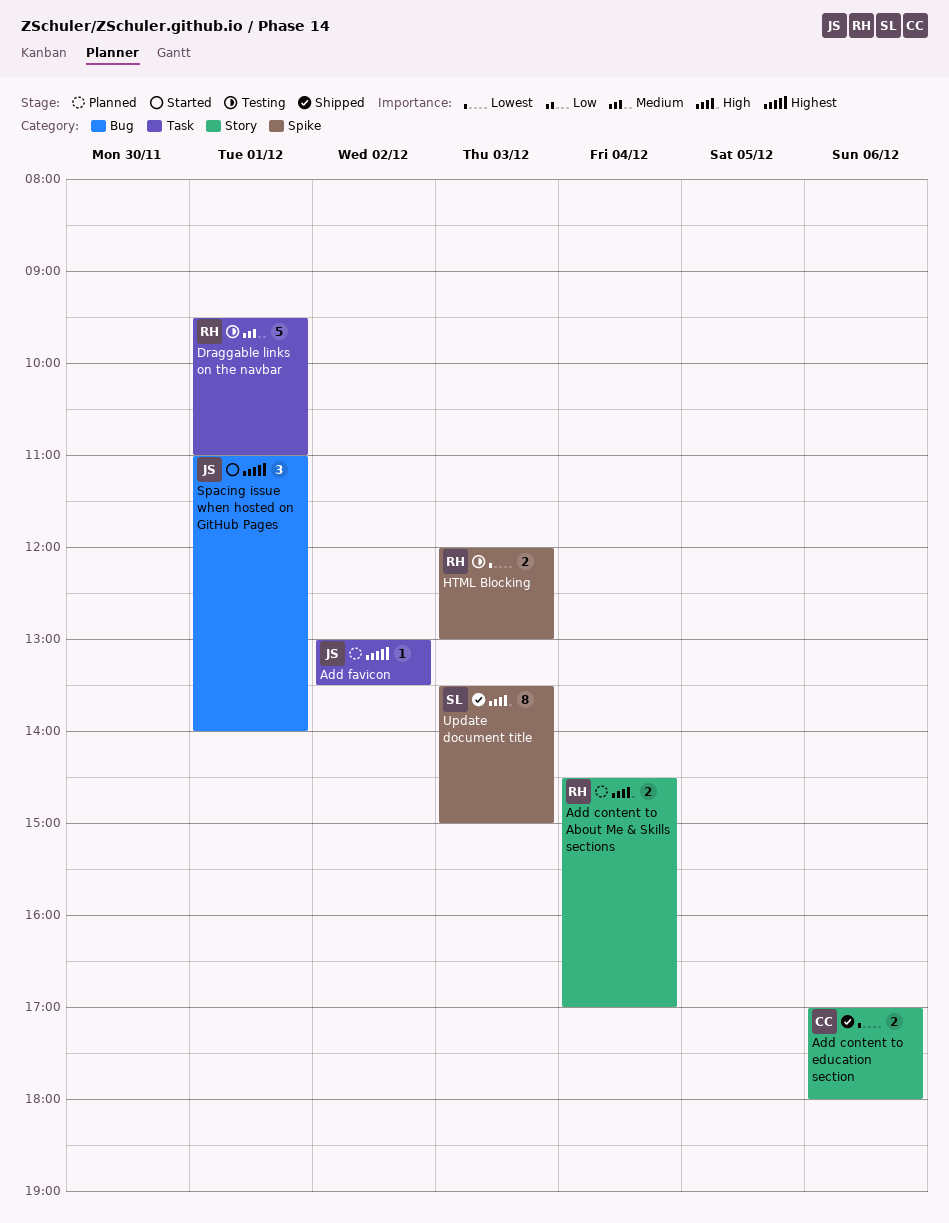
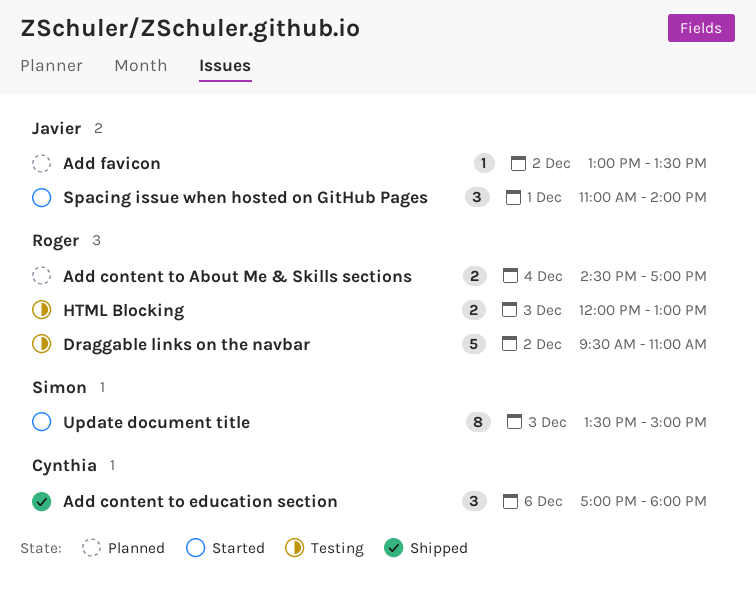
Add content to education section, estimate: 2 -> 3
Draggable links on the navbar, day: Dec 1 -> Dec 2
Update document title, status: Shipped -> Started

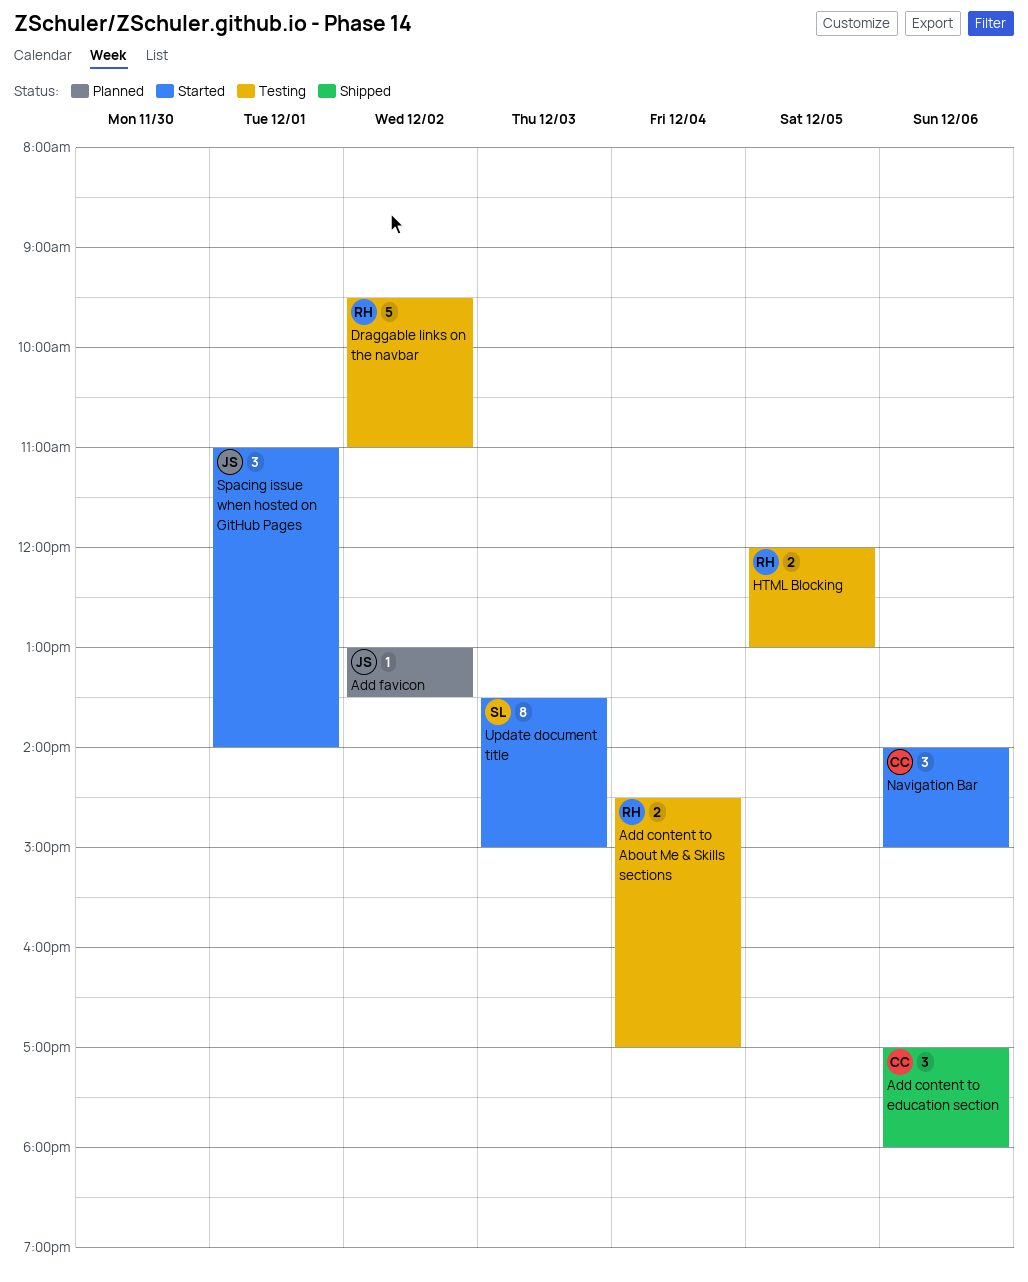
Add content to About Me & Skills sections, status: Planned -> Testing
HTML Blocking, day: Dec 3 -> Dec 5
Navigation Bar: none -> present

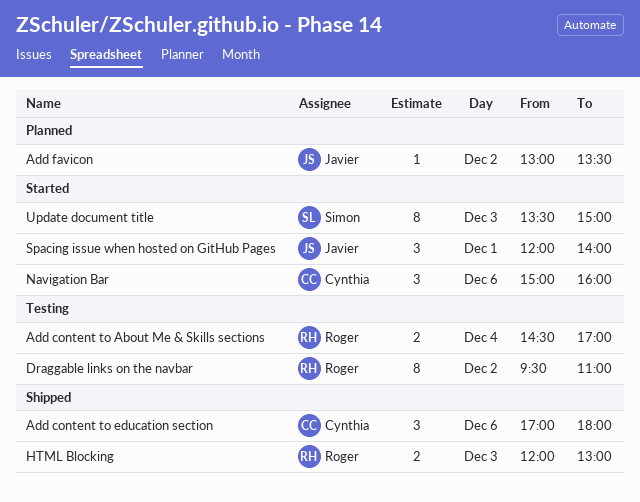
Draggable links on the navbar, estimate: 5 -> 8
HTML Blocking, status: Testing -> Shipped
HTML Blocking, day: Dec 5 -> Dec 3
Navigation Bar, begins: 14:00 -> 15:00
Navigation Bar, ends: 15:00 -> 16:00
Spacing issue when hosted on GitHub Pages, begins: 11:00 -> 12:00

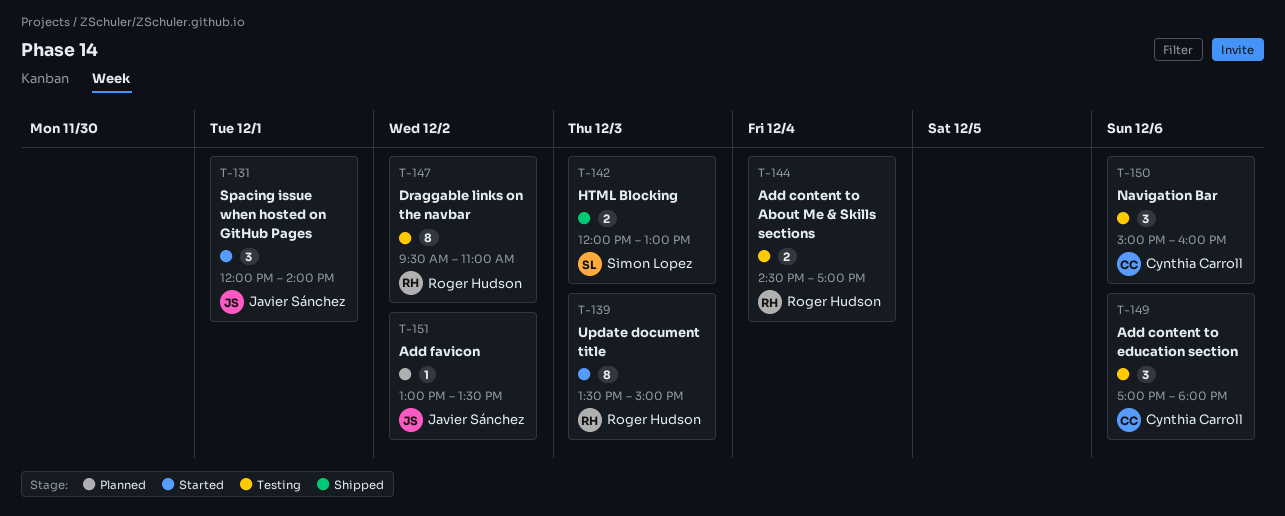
Add content to education section, status: Shipped -> Testing
HTML Blocking, owner: Roger Hudson -> Simon Lopez
Navigation Bar, status: Started -> Testing
Update document title, owner: Simon Lopez -> Roger Hudson

